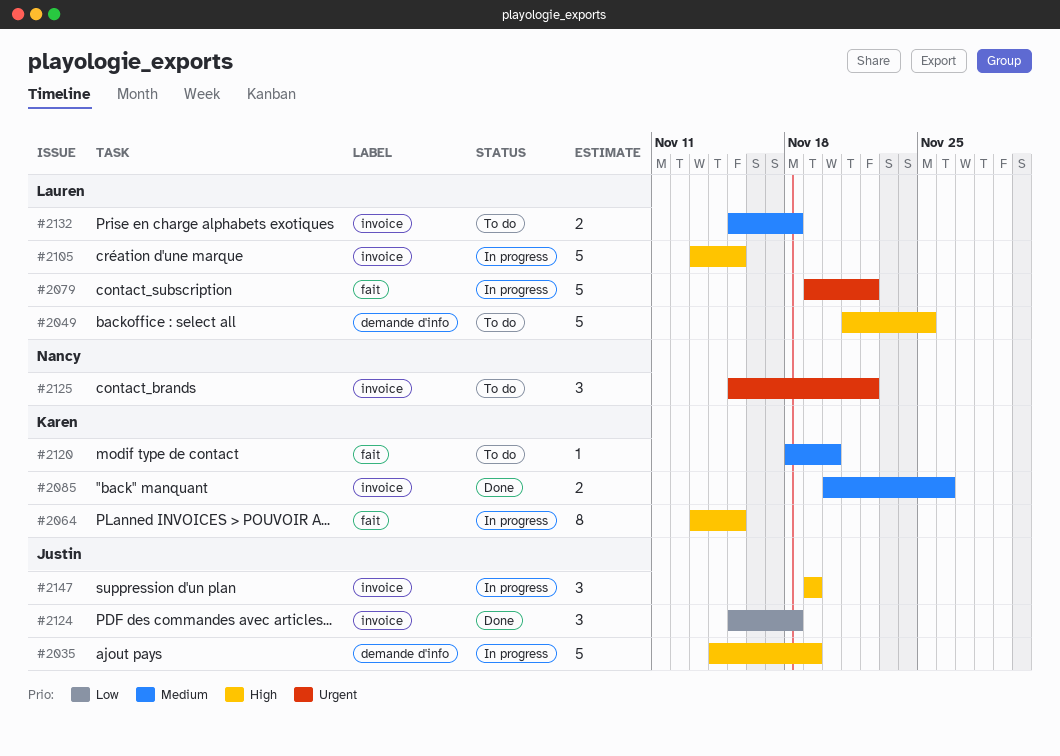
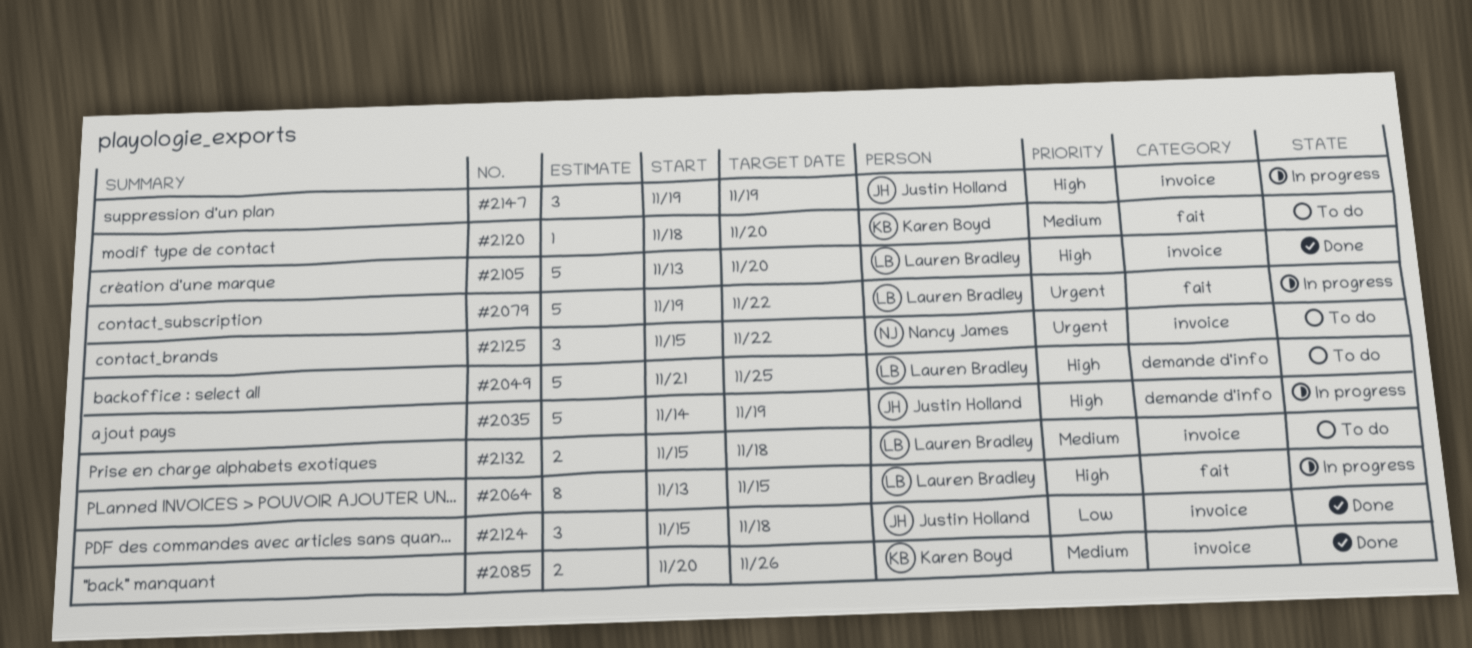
#2064, owner: Karen Boyd -> Lauren Bradley
#2105, status: In progress -> Done
#2105, due: Nov 15 -> Nov 20

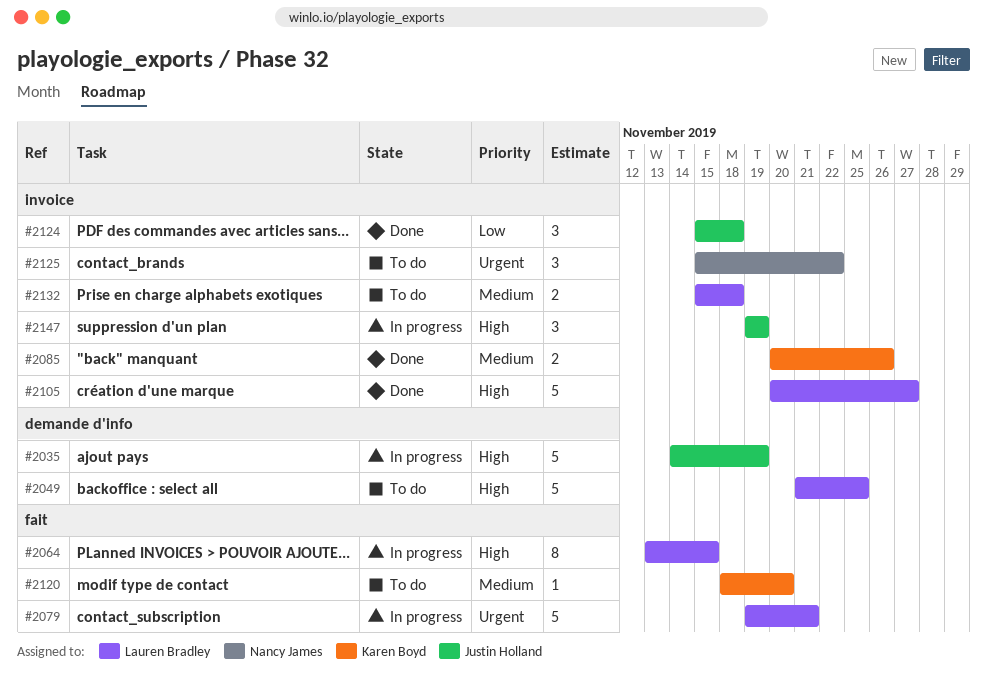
#2079, due: Nov 22 -> Nov 21
#2105, start: Nov 13 -> Nov 20
#2105, due: Nov 20 -> Nov 27

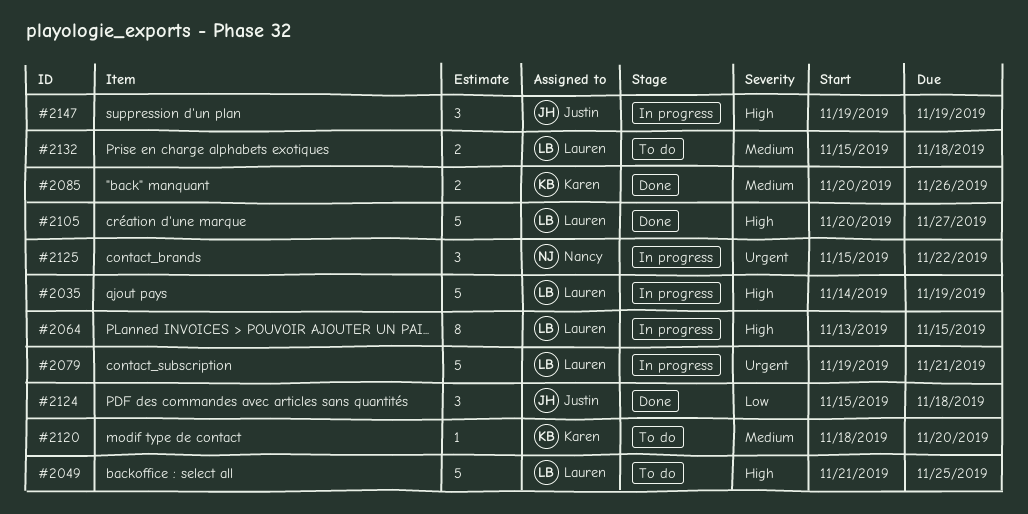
#2035, owner: Justin Holland -> Lauren Bradley
#2125, status: To do -> In progress

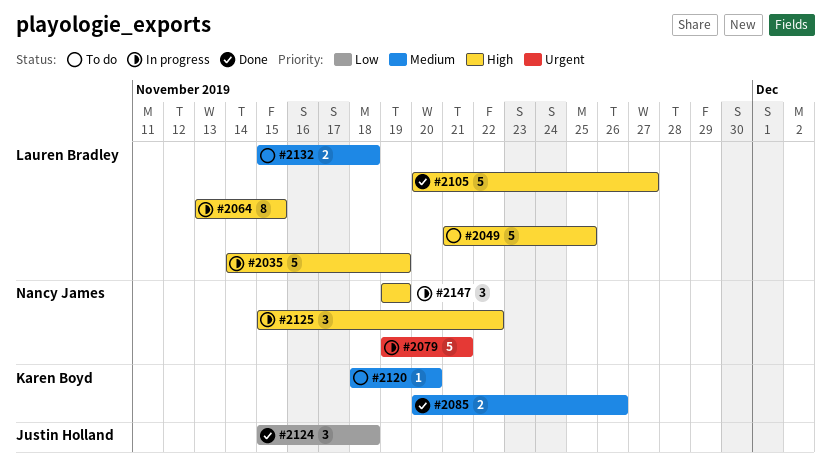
#2079, owner: Lauren Bradley -> Nancy James
#2125, priority: Urgent -> High
#2147, owner: Justin Holland -> Nancy James

